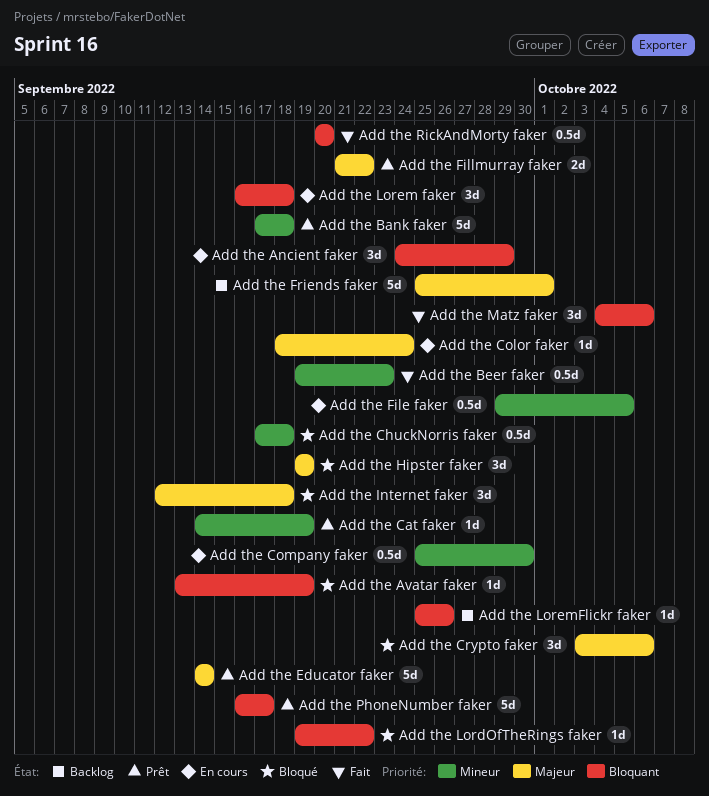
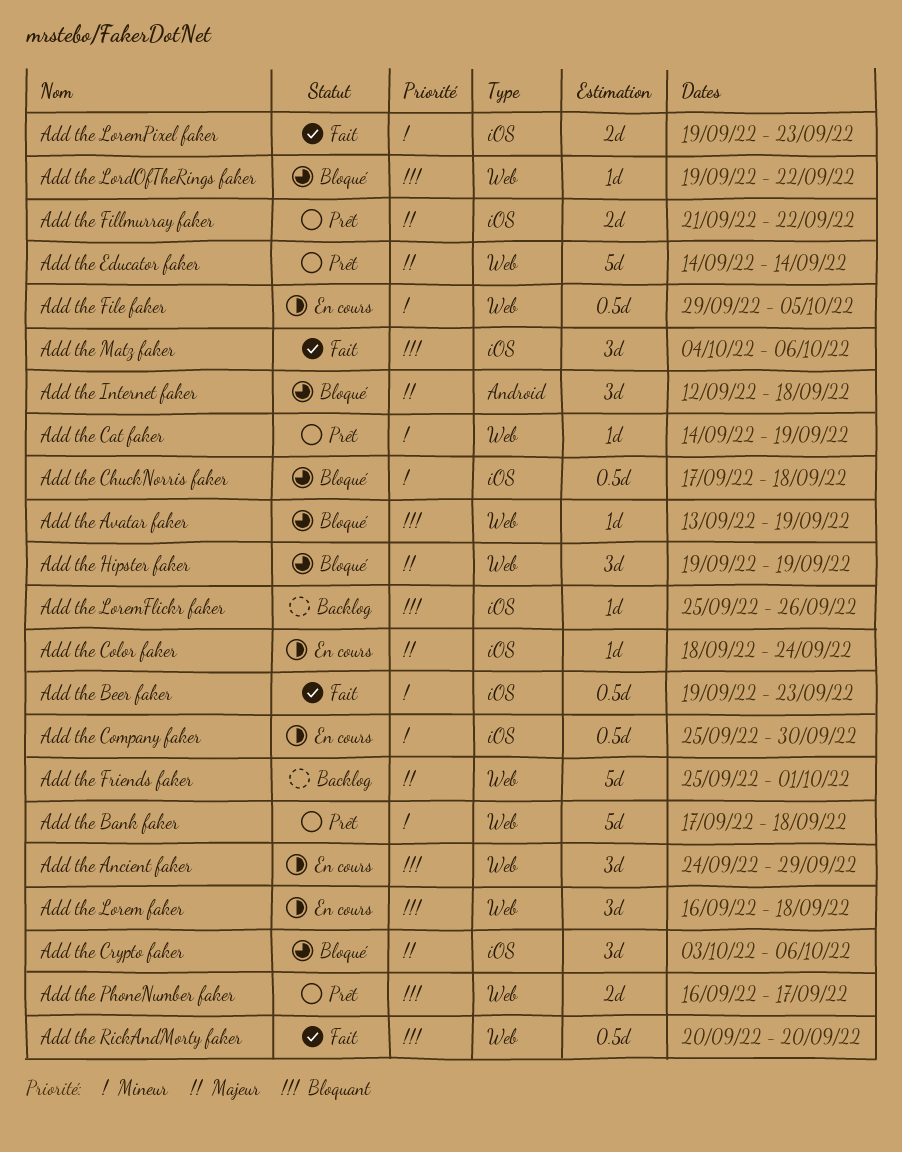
Add the LoremPixel faker: none -> present
Add the PhoneNumber faker, estimate: 5d -> 2d

